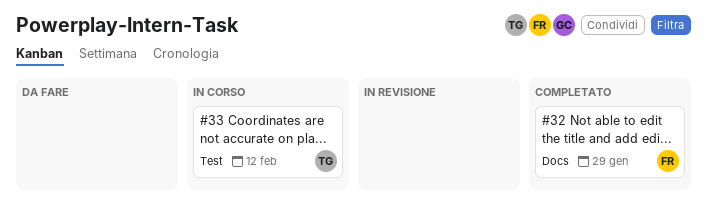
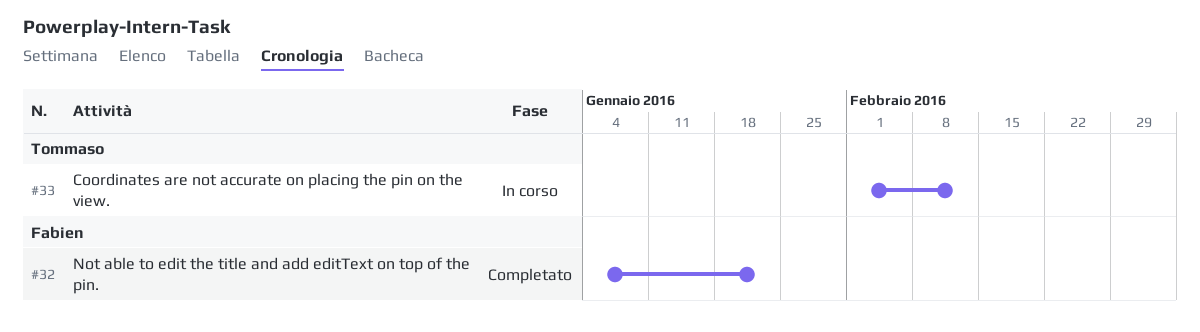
#32, due: Jan 29 -> Jan 22

